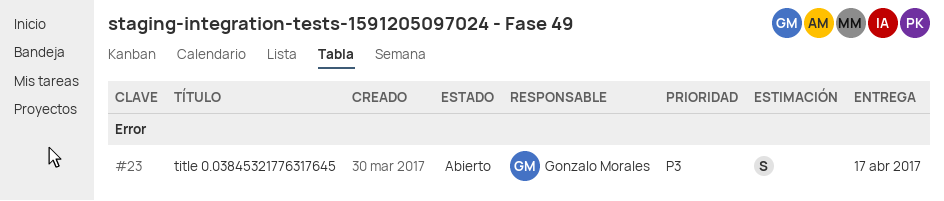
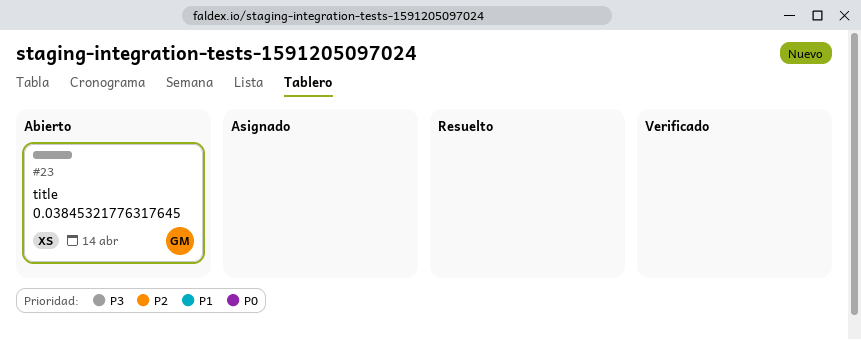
#23, estimate: S -> XS
#23, due: Apr 17 -> Apr 14

